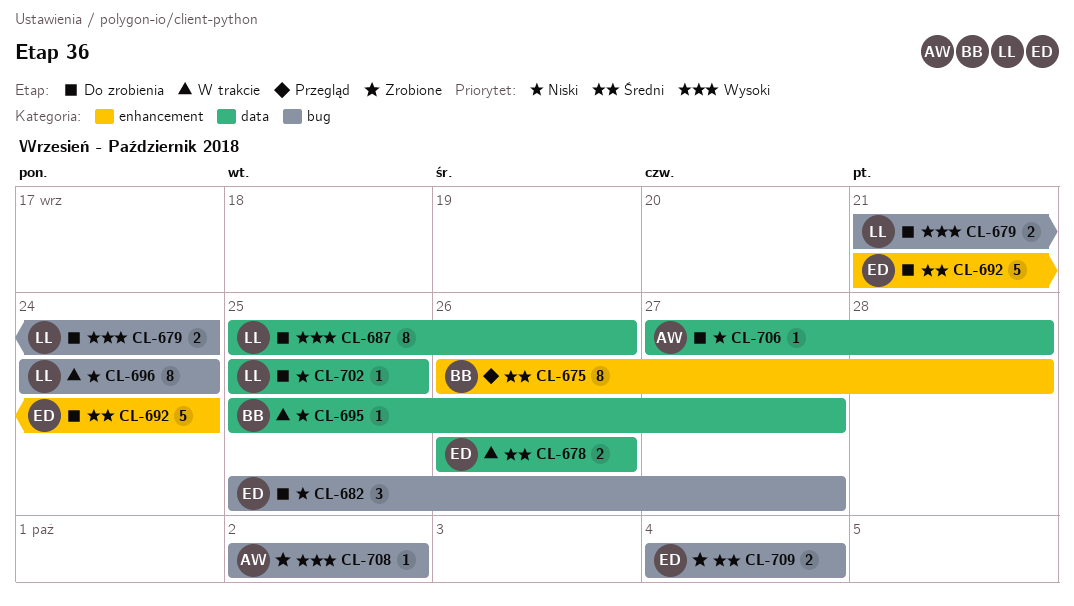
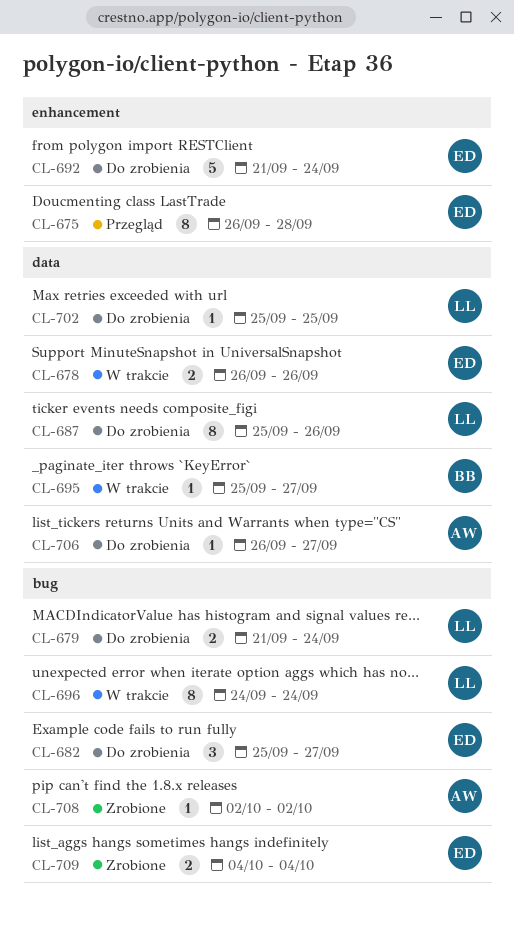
CL-675, owner: BB -> ED
CL-706, start: Sep 27 -> Sep 26
CL-706, due: Sep 28 -> Sep 27

